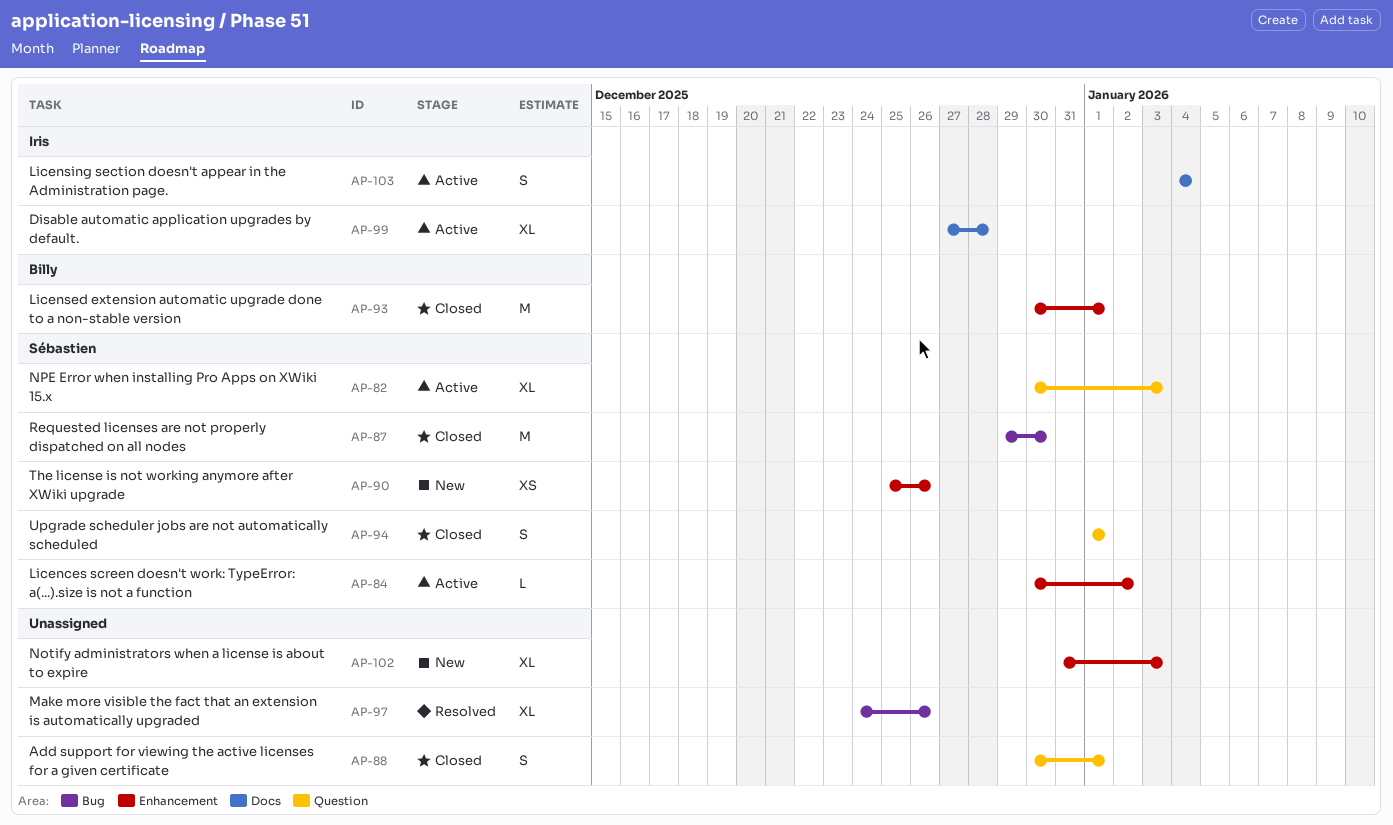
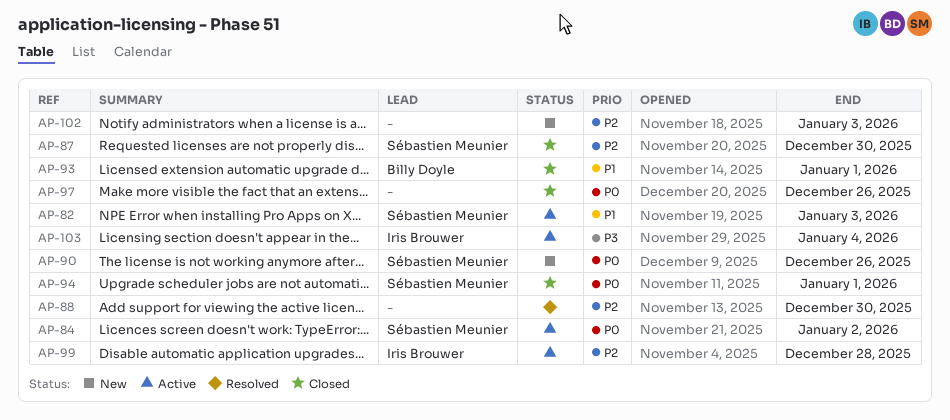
AP-88, status: Closed -> Resolved
AP-88, due: Jan 1 -> Dec 30
AP-97, status: Resolved -> Closed

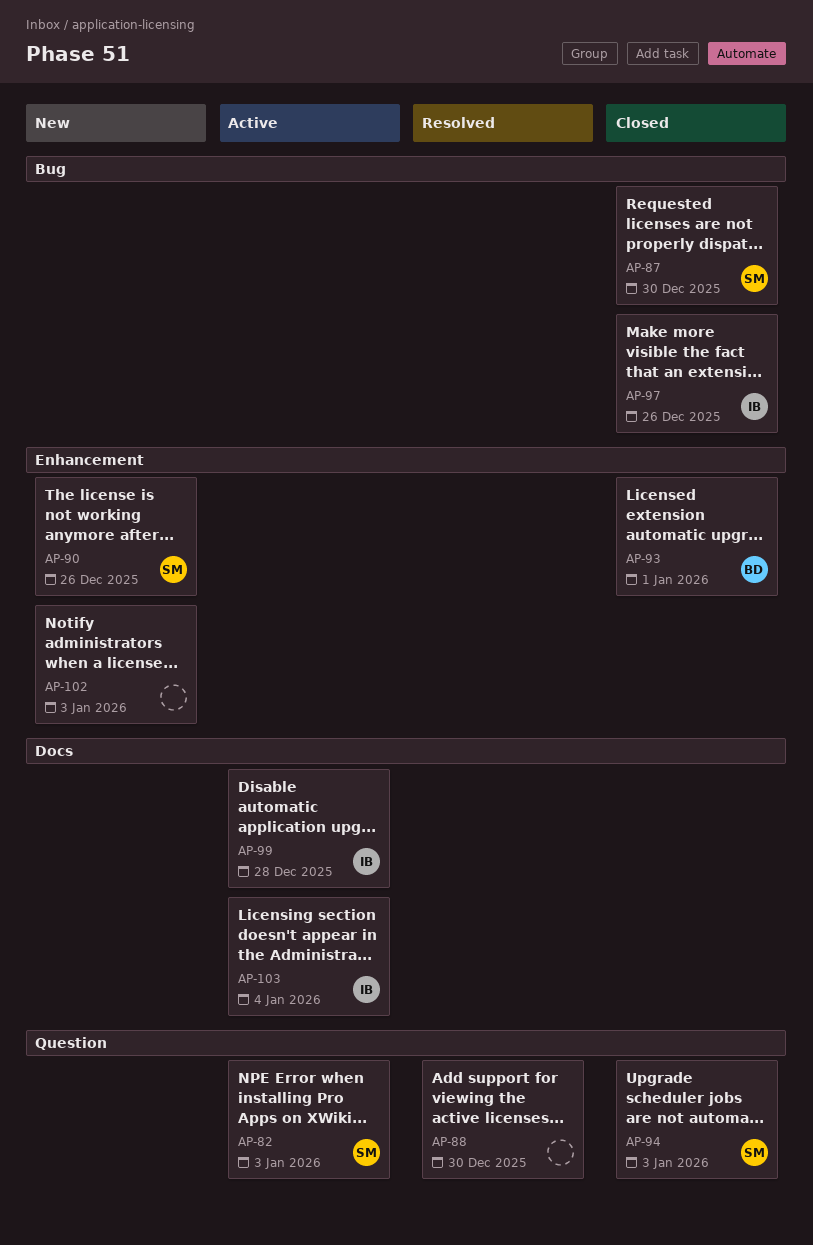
AP-84: present -> none
AP-94, due: Jan 1 -> Jan 3
AP-97, owner: none -> Iris Brouwer

